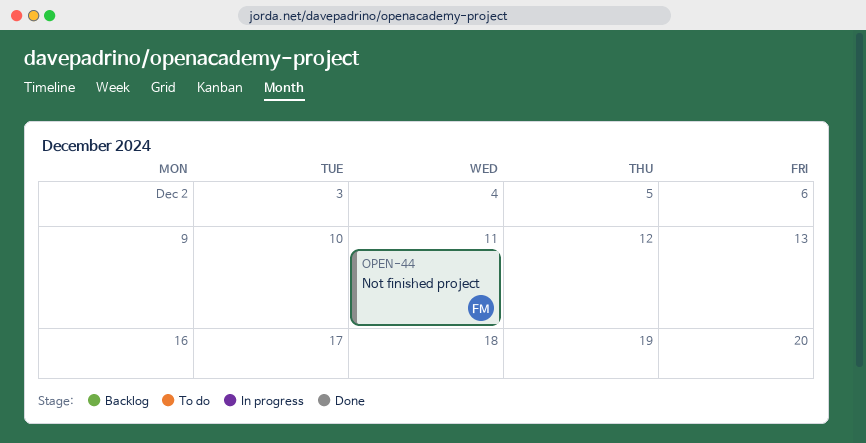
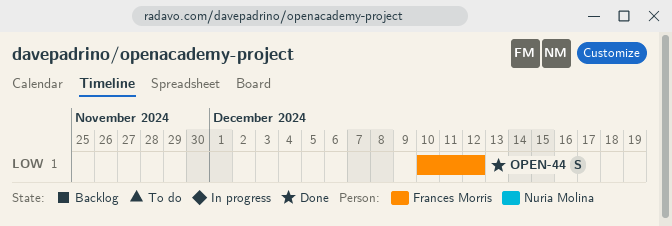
OPEN-44, due: Dec 11 -> Dec 12

